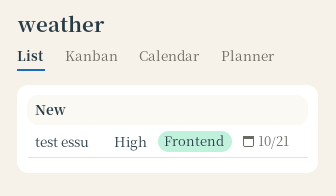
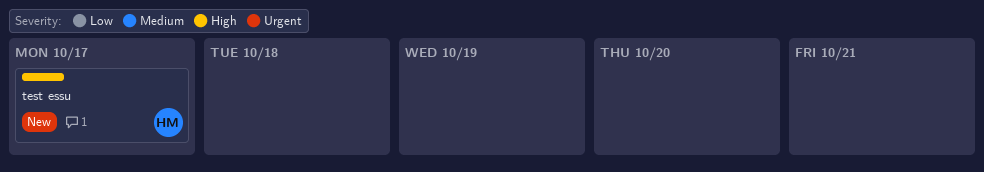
test essu, due: Oct 21 -> Oct 17

